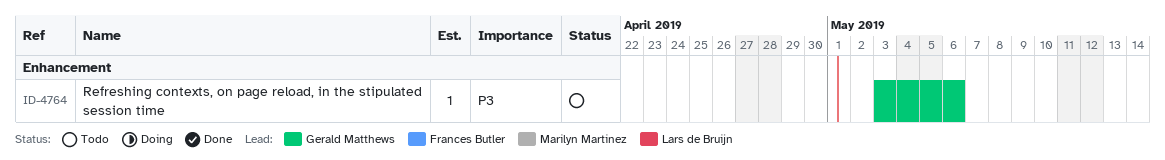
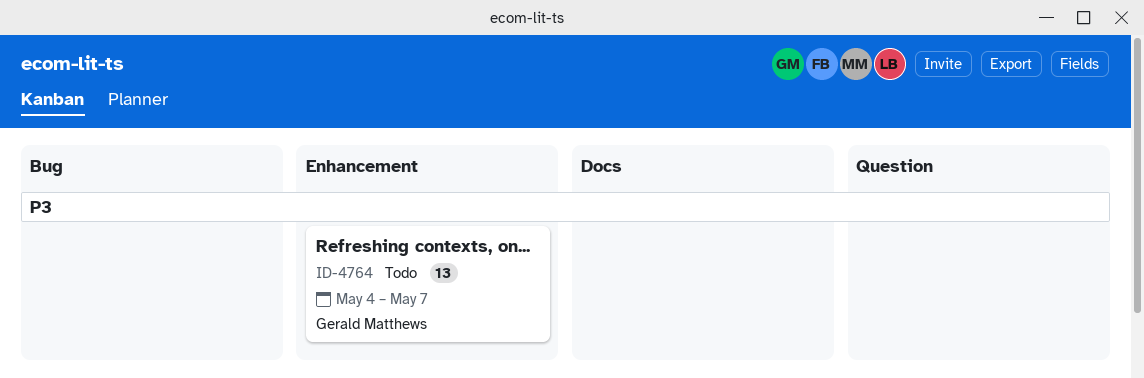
ID-4764, estimate: 1 -> 13
ID-4764, start: May 3 -> May 4
ID-4764, due: May 6 -> May 7

